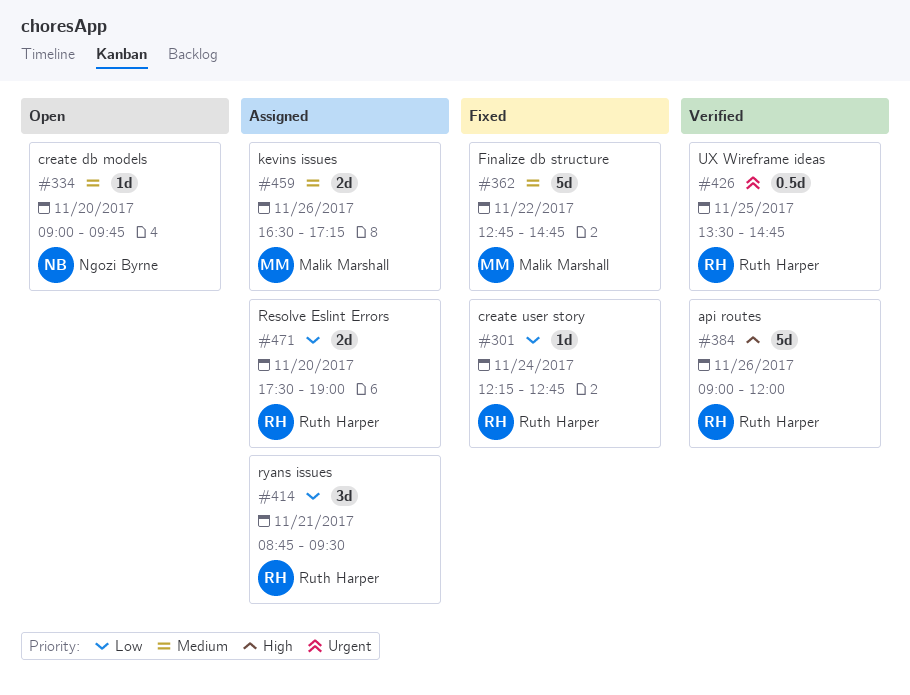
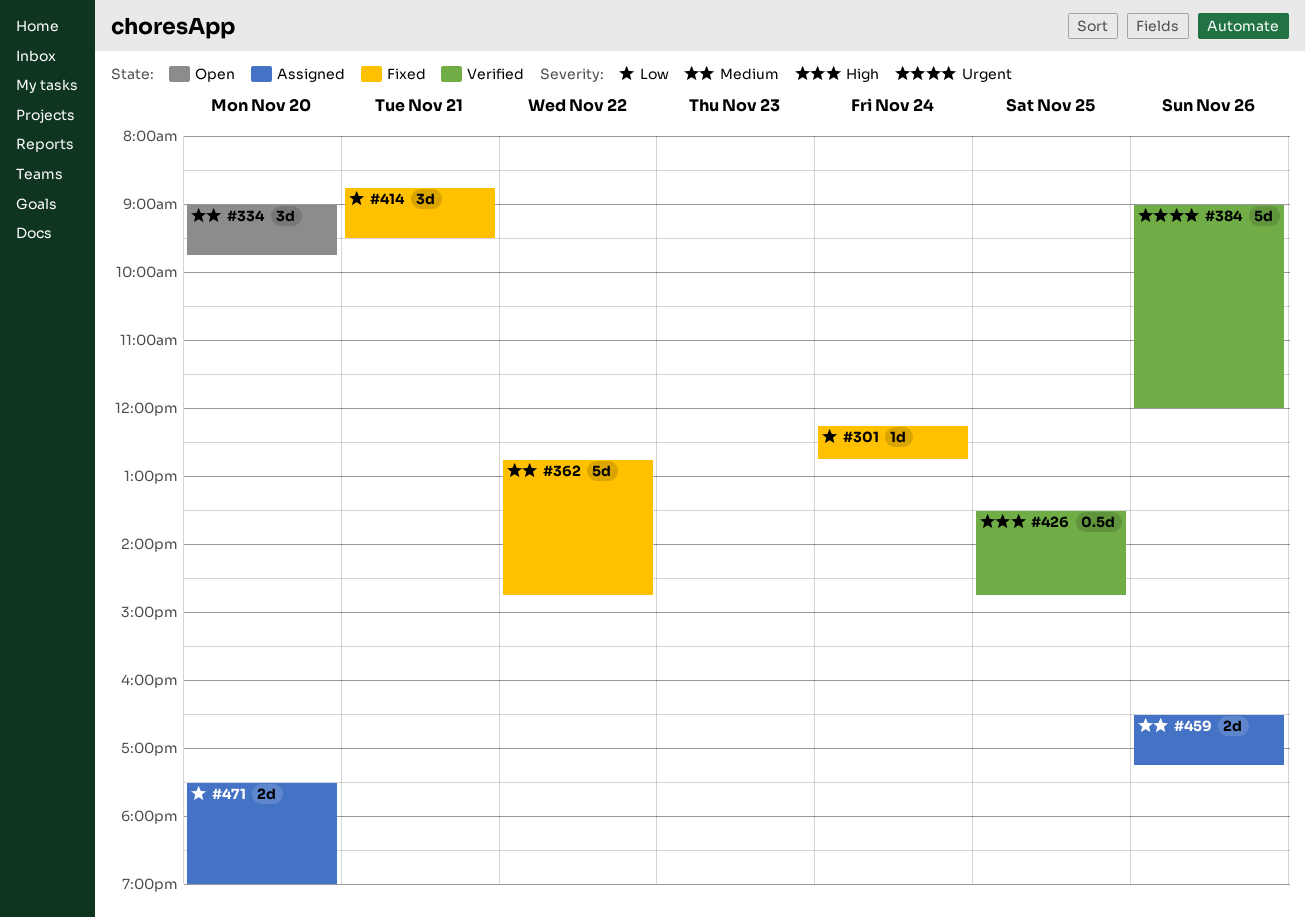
#334, estimate: 1d -> 3d
#384, priority: High -> Urgent
#414, status: Assigned -> Fixed
#426, priority: Urgent -> High

